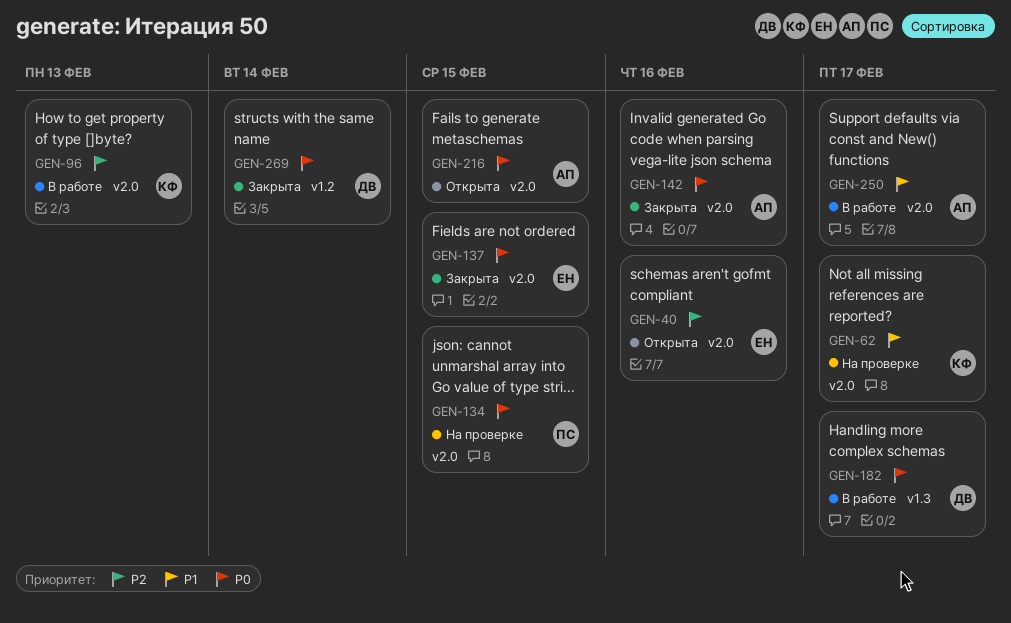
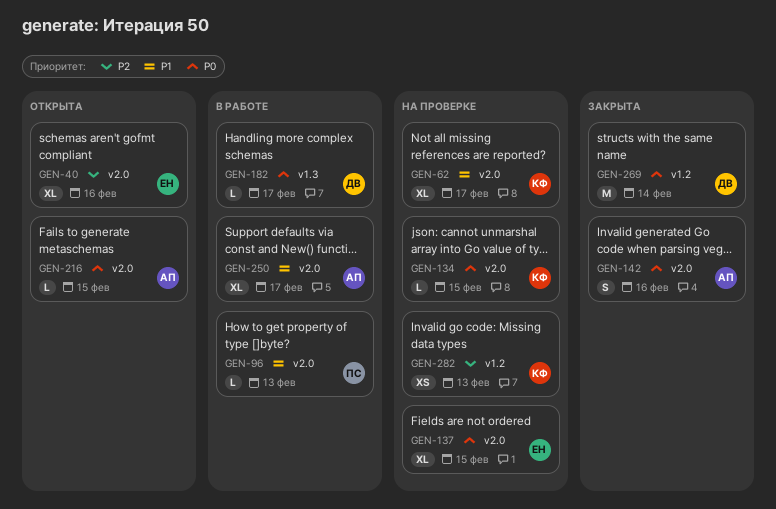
GEN-96, owner: КФ -> ПС
GEN-96, priority: P2 -> P1
GEN-134, owner: ПС -> КФ
GEN-137, status: Закрыта -> На проверке
GEN-282: none -> present

